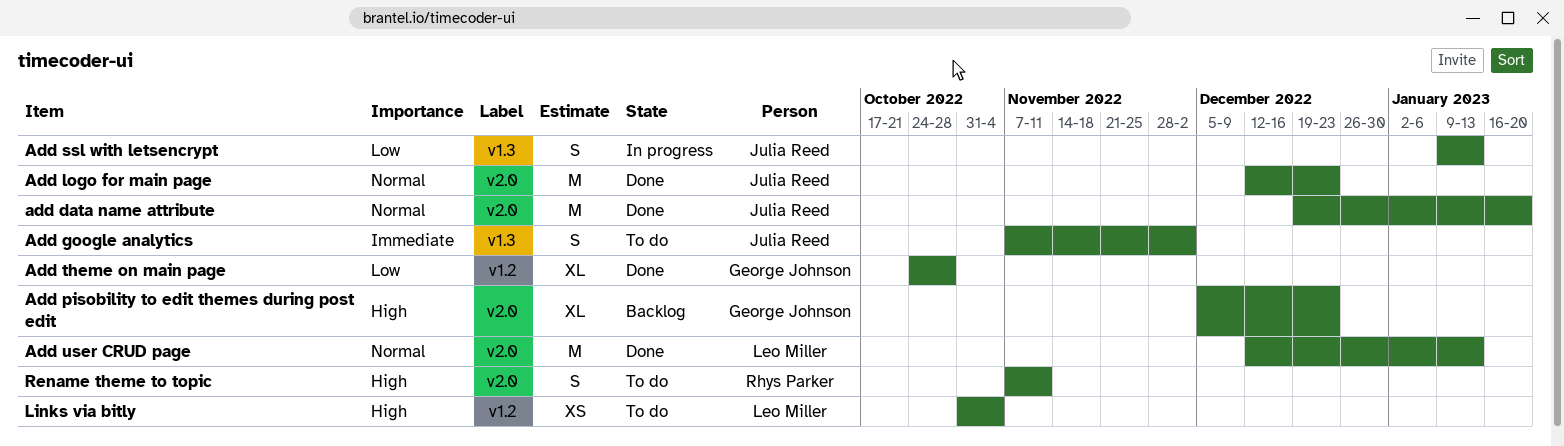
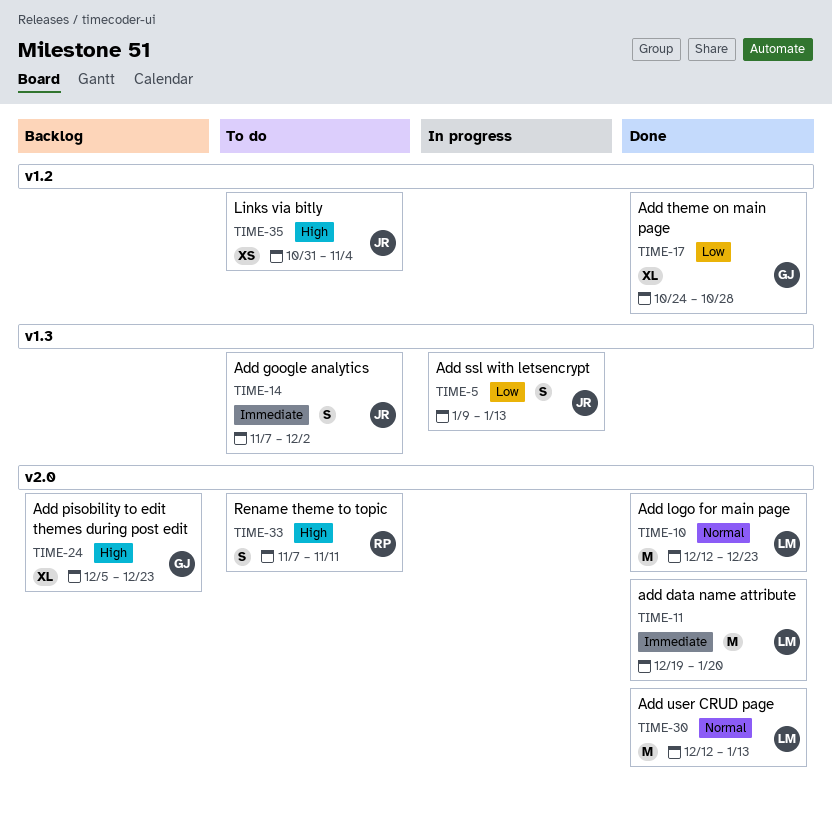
add data name attribute, owner: Julia Reed -> Leo Miller
add data name attribute, priority: Normal -> Immediate
Add logo for main page, owner: Julia Reed -> Leo Miller
Links via bitly, owner: Leo Miller -> Julia Reed

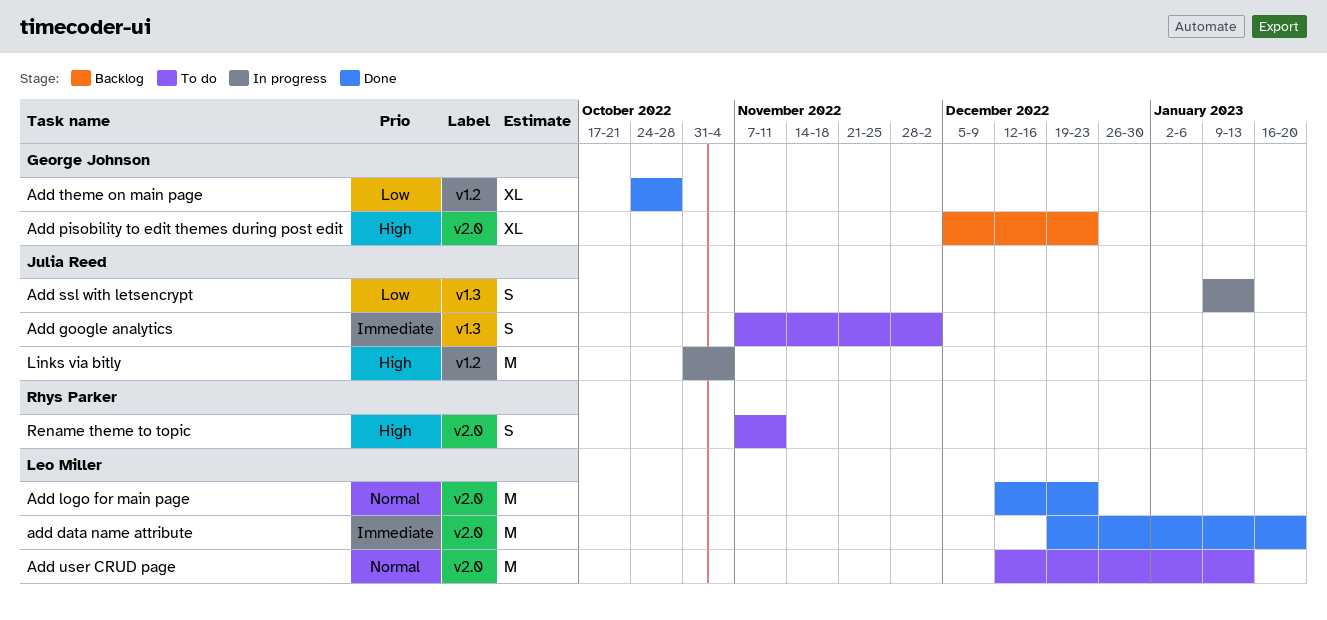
Add user CRUD page, status: Done -> To do
Links via bitly, status: To do -> In progress
Links via bitly, estimate: XS -> M

